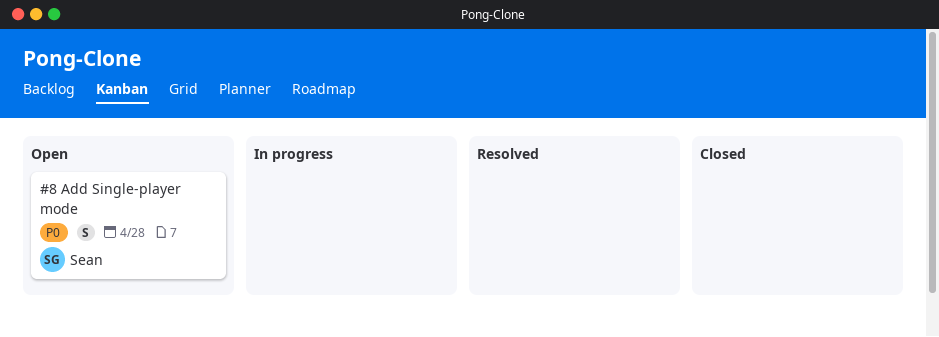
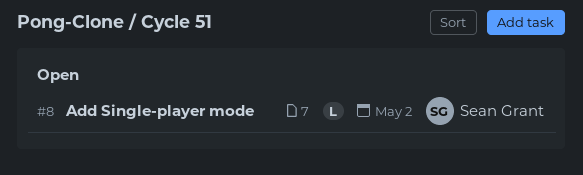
#8, estimate: S -> L
#8, due: Apr 28 -> May 2

